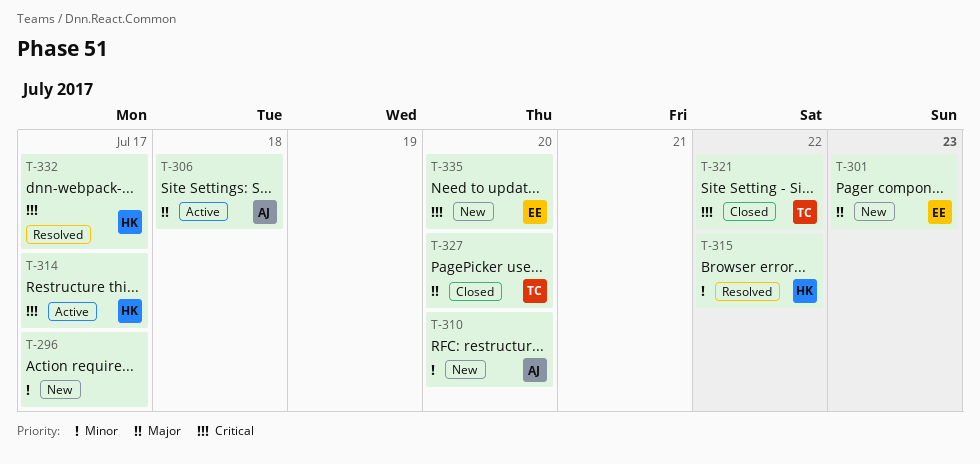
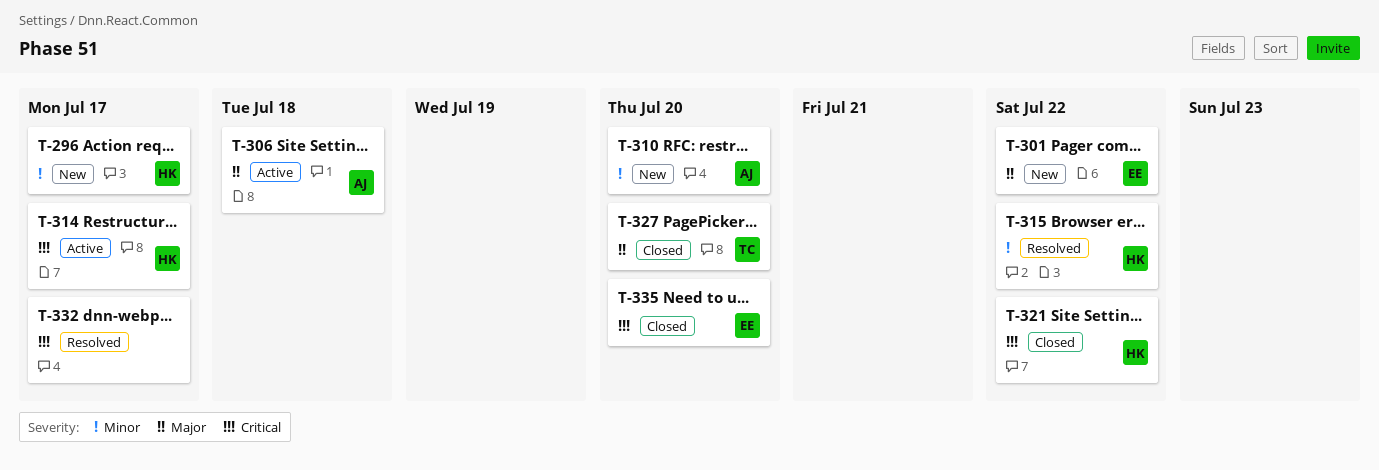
T-296, owner: none -> HK
T-301, due: Jul 23 -> Jul 22
T-321, owner: TC -> HK
T-332, owner: HK -> none
T-335, status: New -> Closed

